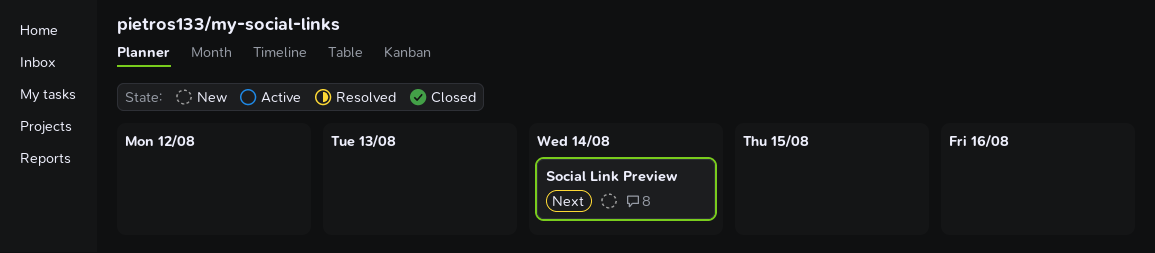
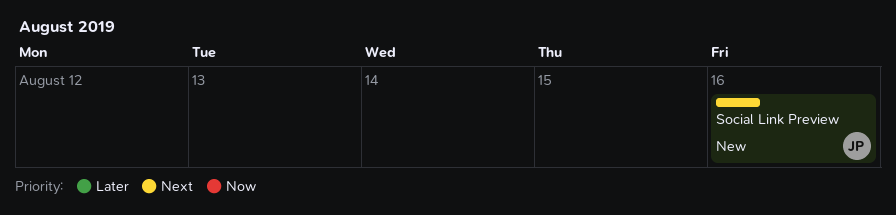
Social Link Preview, due: Aug 14 -> Aug 16

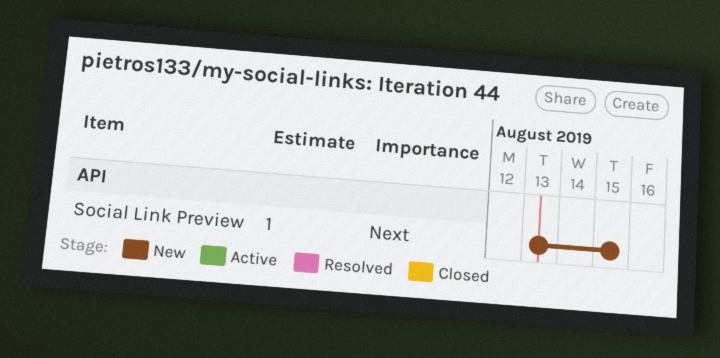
Social Link Preview, due: Aug 16 -> Aug 15

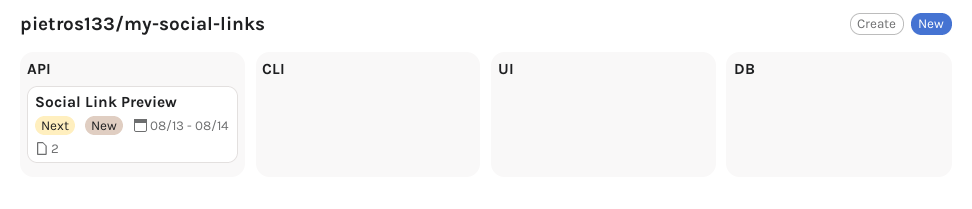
Social Link Preview, due: Aug 15 -> Aug 14

